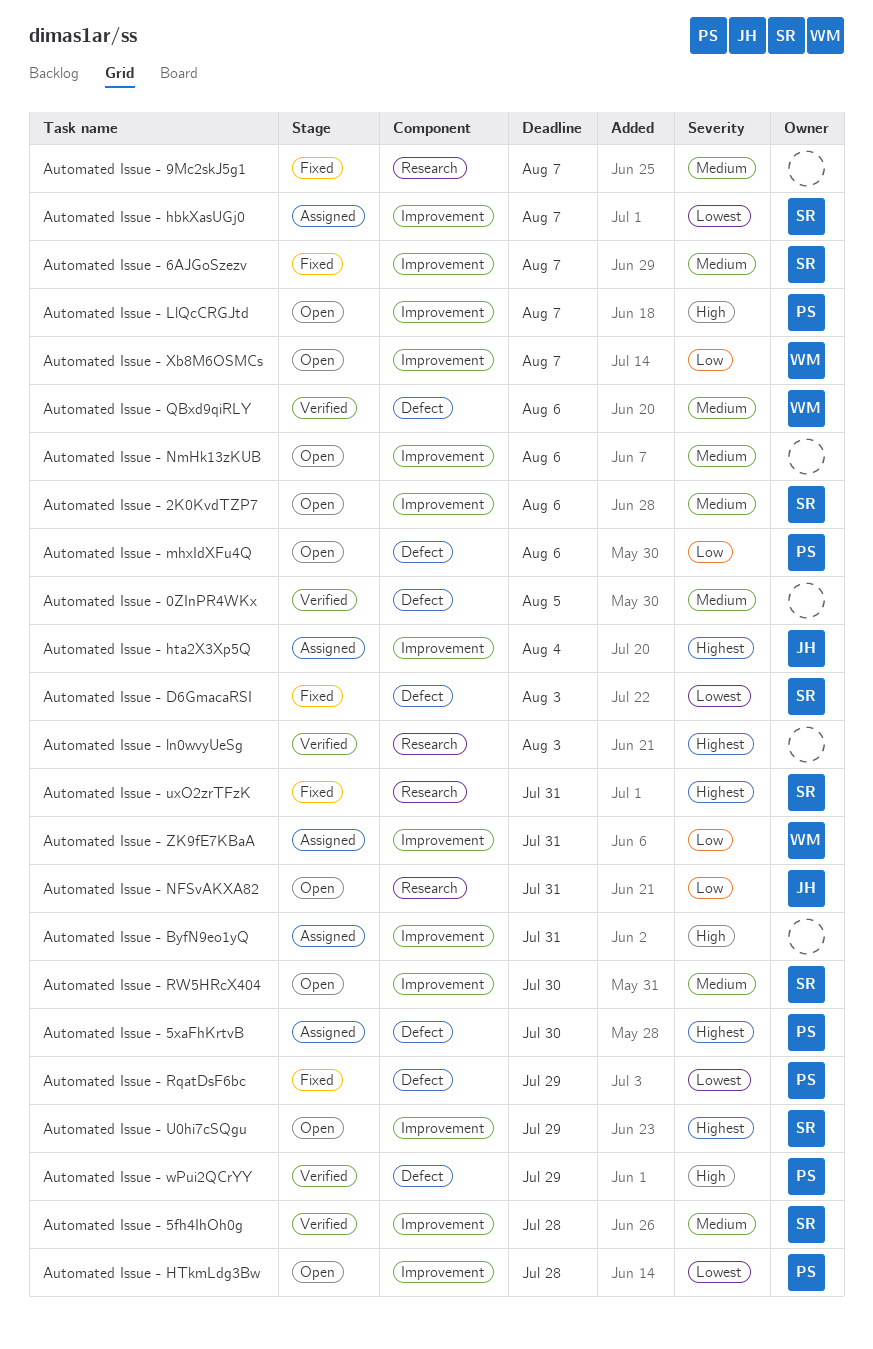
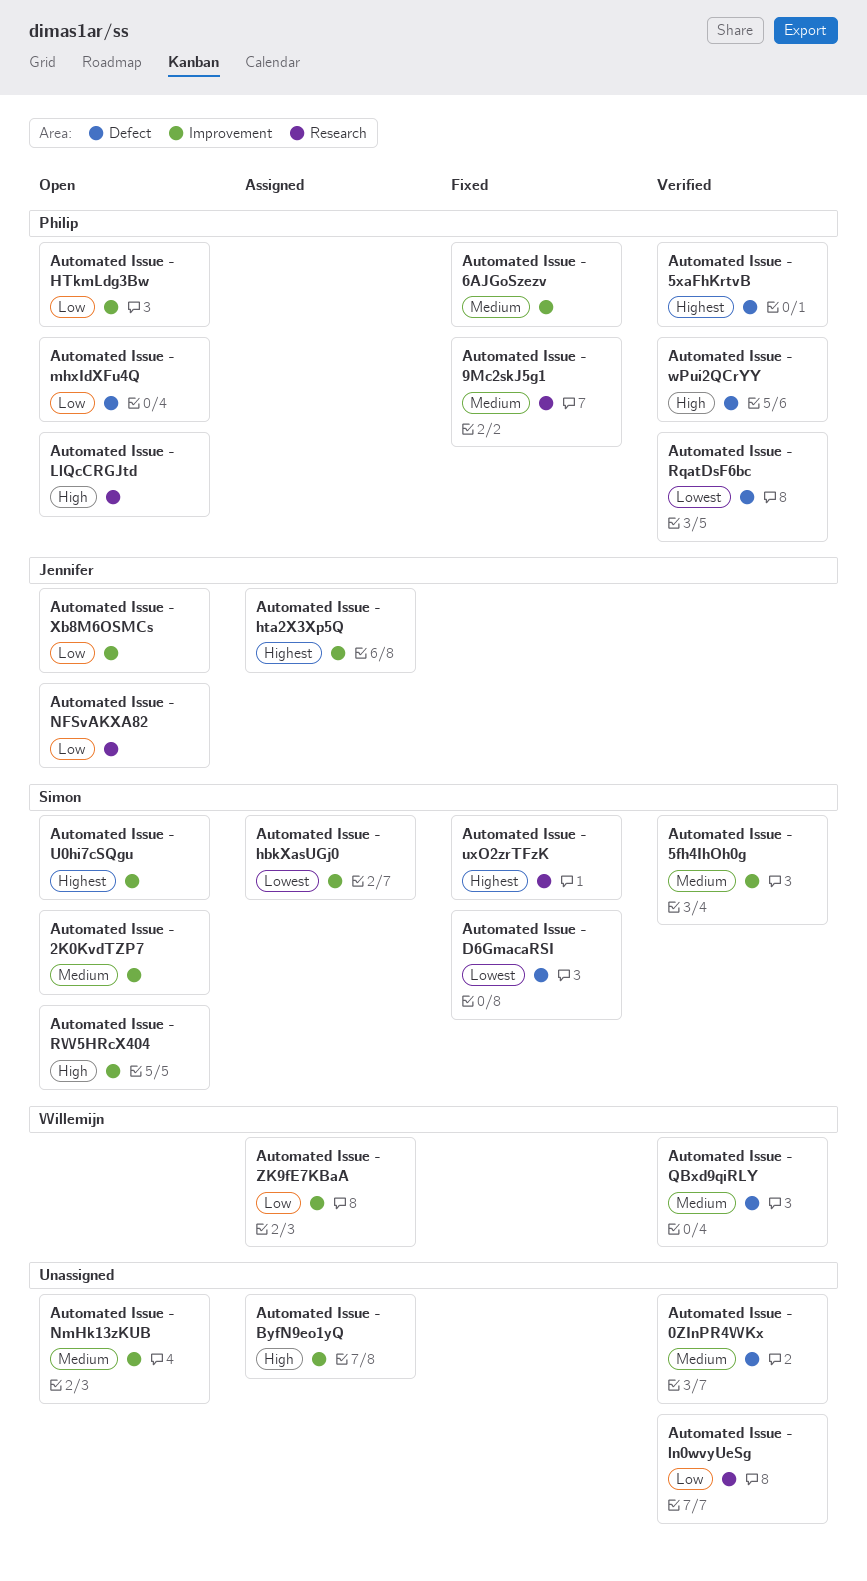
Automated Issue - 5xaFhKrtvB, status: Assigned -> Verified
Automated Issue - 6AJGoSzezv, owner: Simon -> Philip
Automated Issue - 9Mc2skJ5g1, owner: none -> Philip
Automated Issue - HTkmLdg3Bw, priority: Lowest -> Low
Automated Issue - LlQcCRGJtd, label: Improvement -> Research
Automated Issue - ln0wvyUeSg, priority: Highest -> Low
Automated Issue - RqatDsF6bc, status: Fixed -> Verified
Automated Issue - RW5HRcX404, priority: Medium -> High
Automated Issue - Xb8M6OSMCs, owner: Willemijn -> Jennifer

